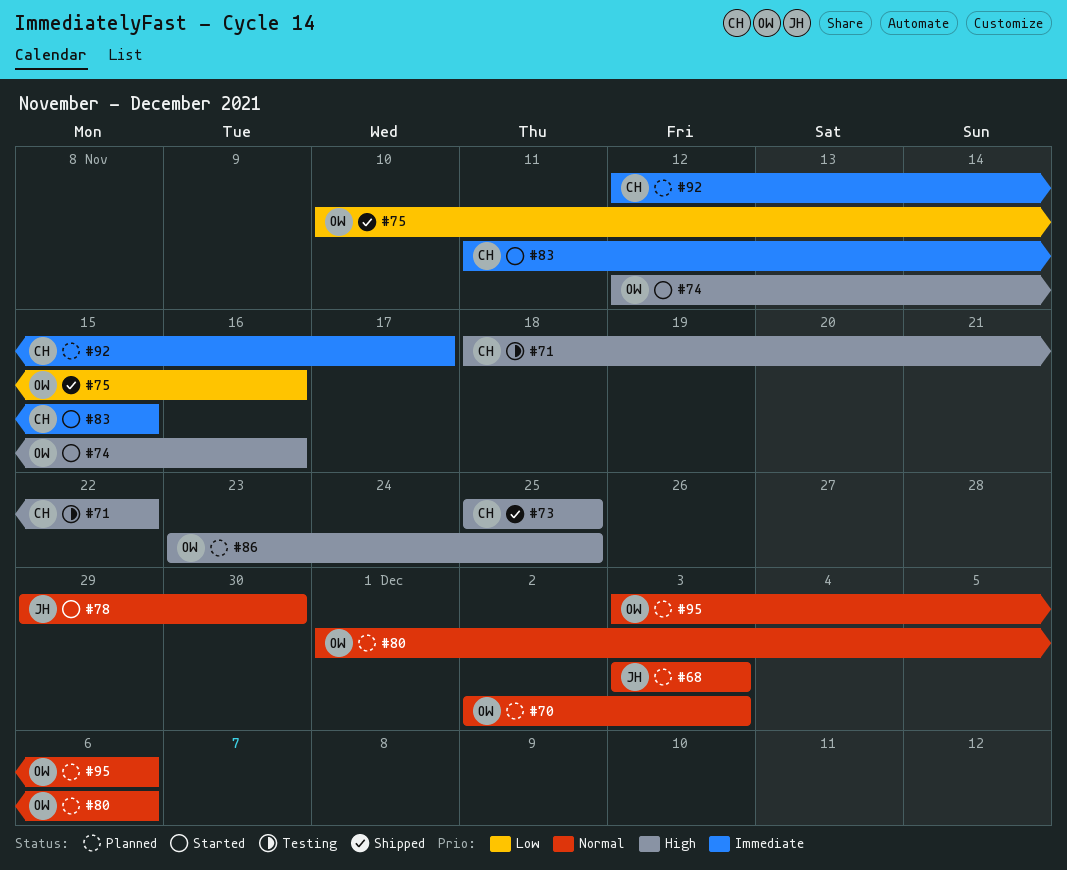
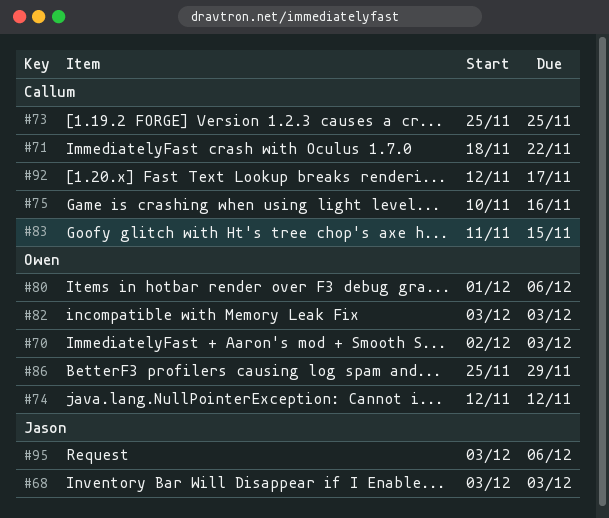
#74, due: Nov 16 -> Nov 12
#75, owner: Owen -> Callum
#78: present -> none
#82: none -> present
#86, start: Nov 23 -> Nov 25
#86, due: Nov 25 -> Nov 29
#95, owner: Owen -> Jason

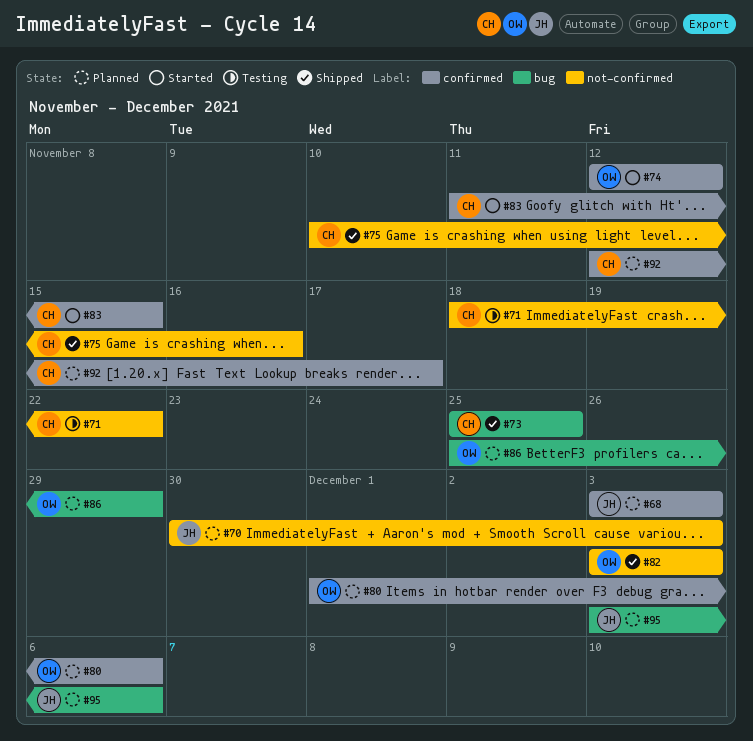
#70, owner: Owen -> Jason
#70, start: Dec 2 -> Nov 30

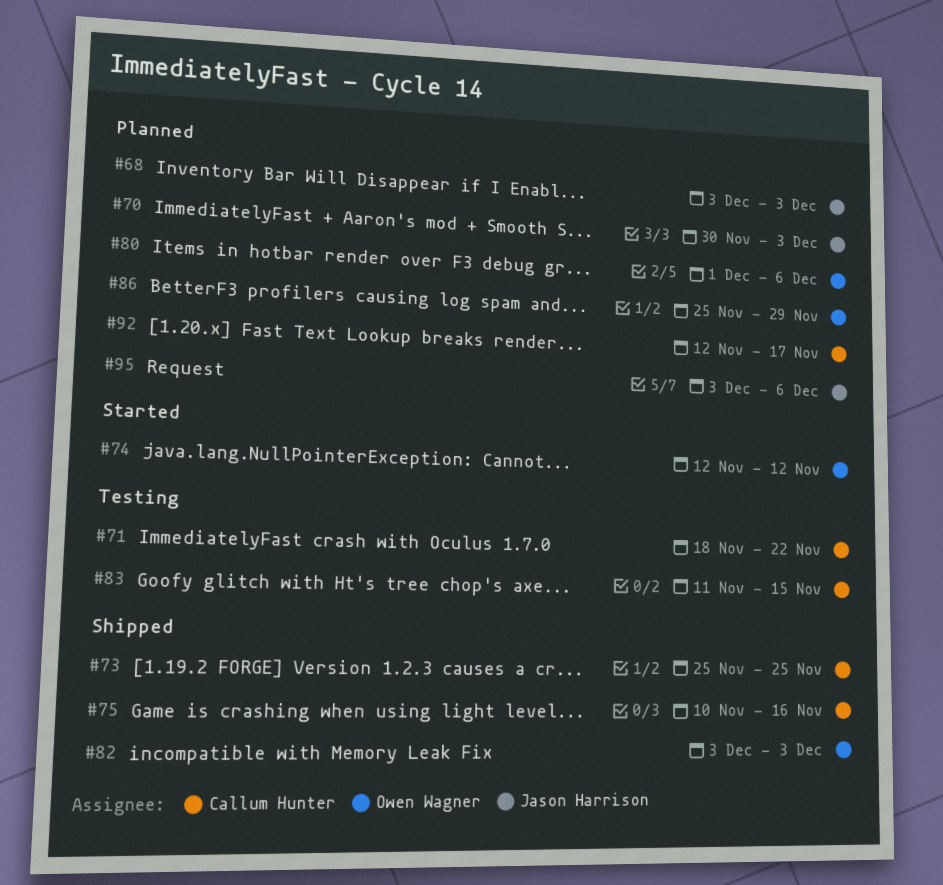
#83, status: Started -> Testing

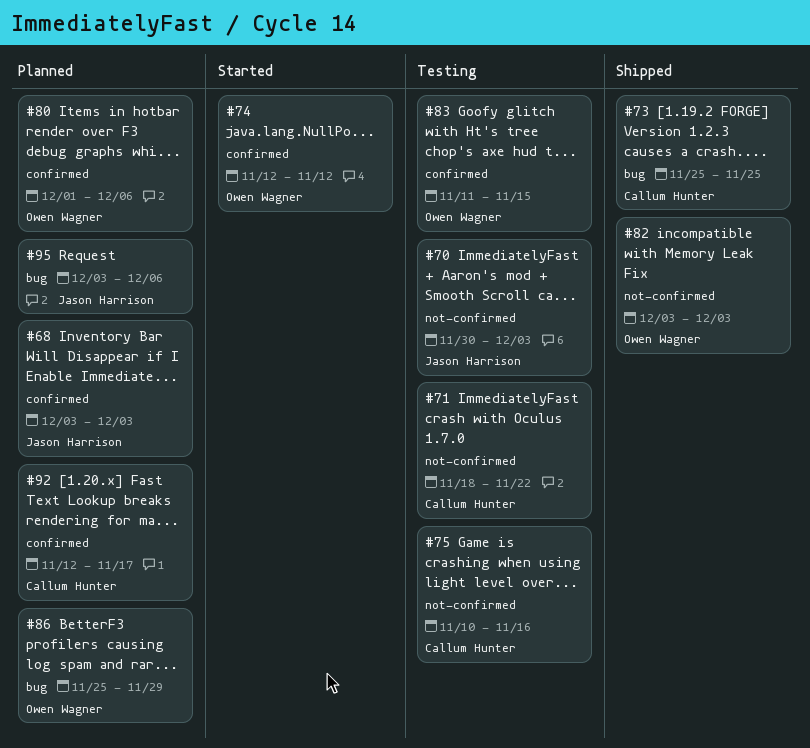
#70, status: Planned -> Testing
#75, status: Shipped -> Testing
#83, owner: Callum Hunter -> Owen Wagner

